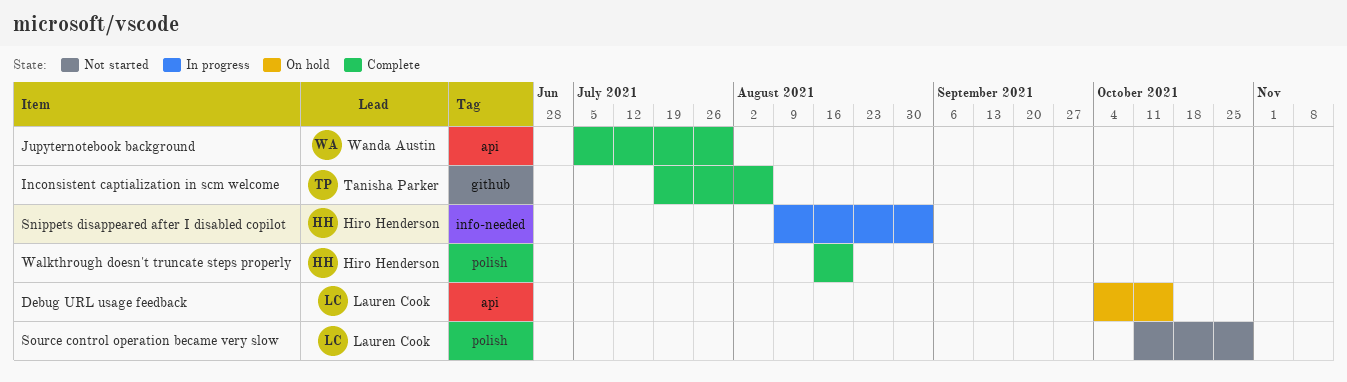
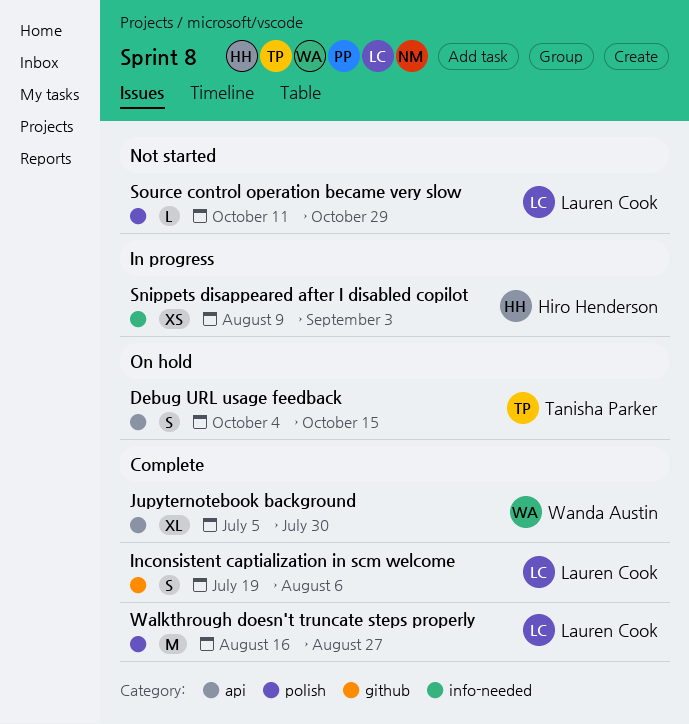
Debug URL usage feedback, owner: Lauren Cook -> Tanisha Parker
Inconsistent captialization in scm welcome, owner: Tanisha Parker -> Lauren Cook
Walkthrough doesn't truncate steps properly, owner: Hiro Henderson -> Lauren Cook
Walkthrough doesn't truncate steps properly, due: Aug 20 -> Aug 27

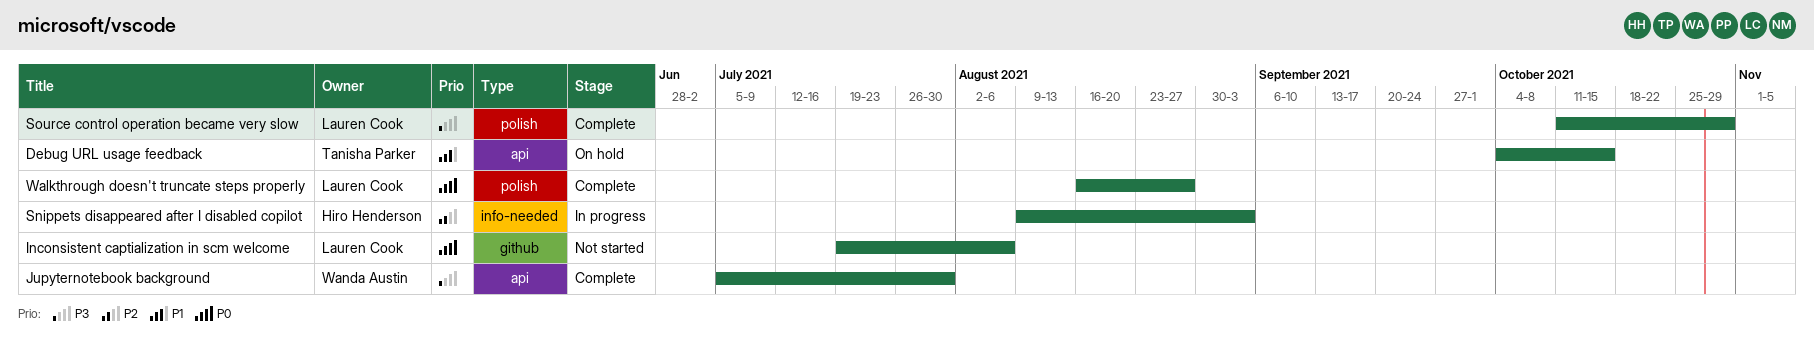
Inconsistent captialization in scm welcome, status: Complete -> Not started
Source control operation became very slow, status: Not started -> Complete

